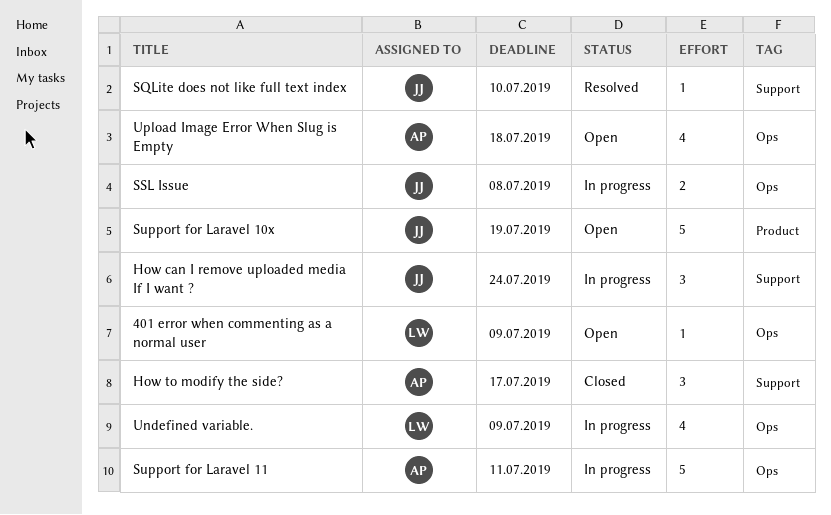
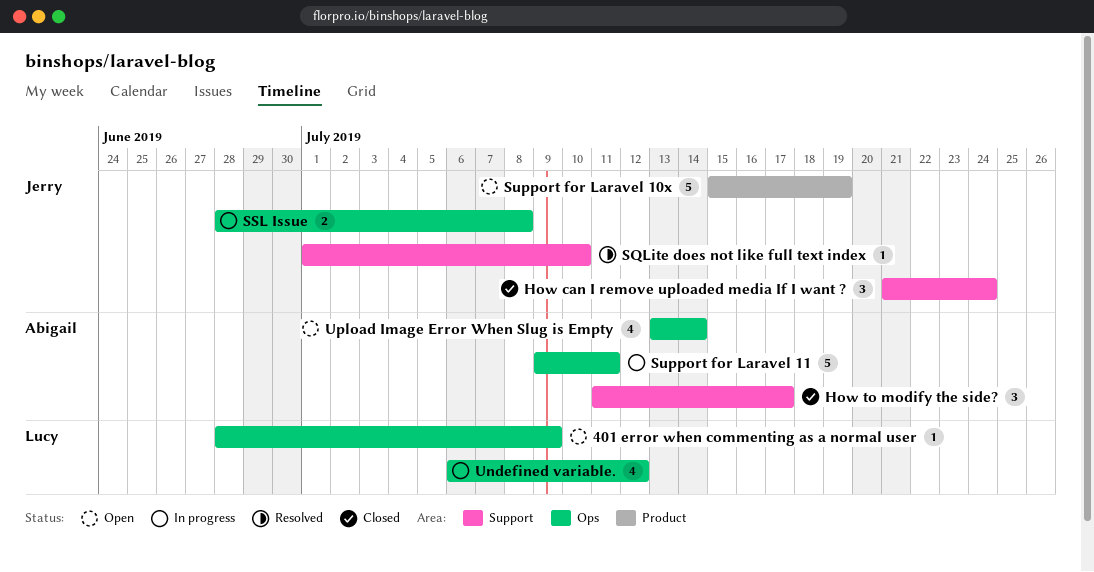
How can I remove uploaded media If I want ?, status: In progress -> Closed
Undefined variable., due: Jul 9 -> Jul 12
Upload Image Error When Slug is Empty, due: Jul 18 -> Jul 14

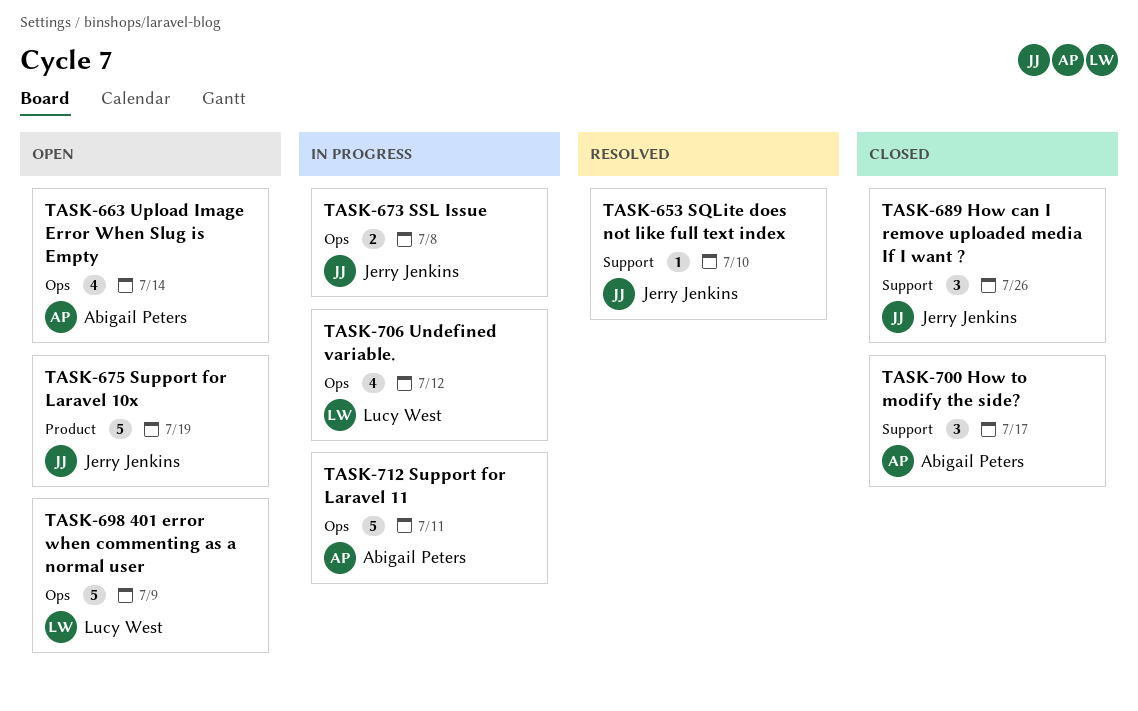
401 error when commenting as a normal user, estimate: 1 -> 5
How can I remove uploaded media If I want ?, due: Jul 24 -> Jul 26

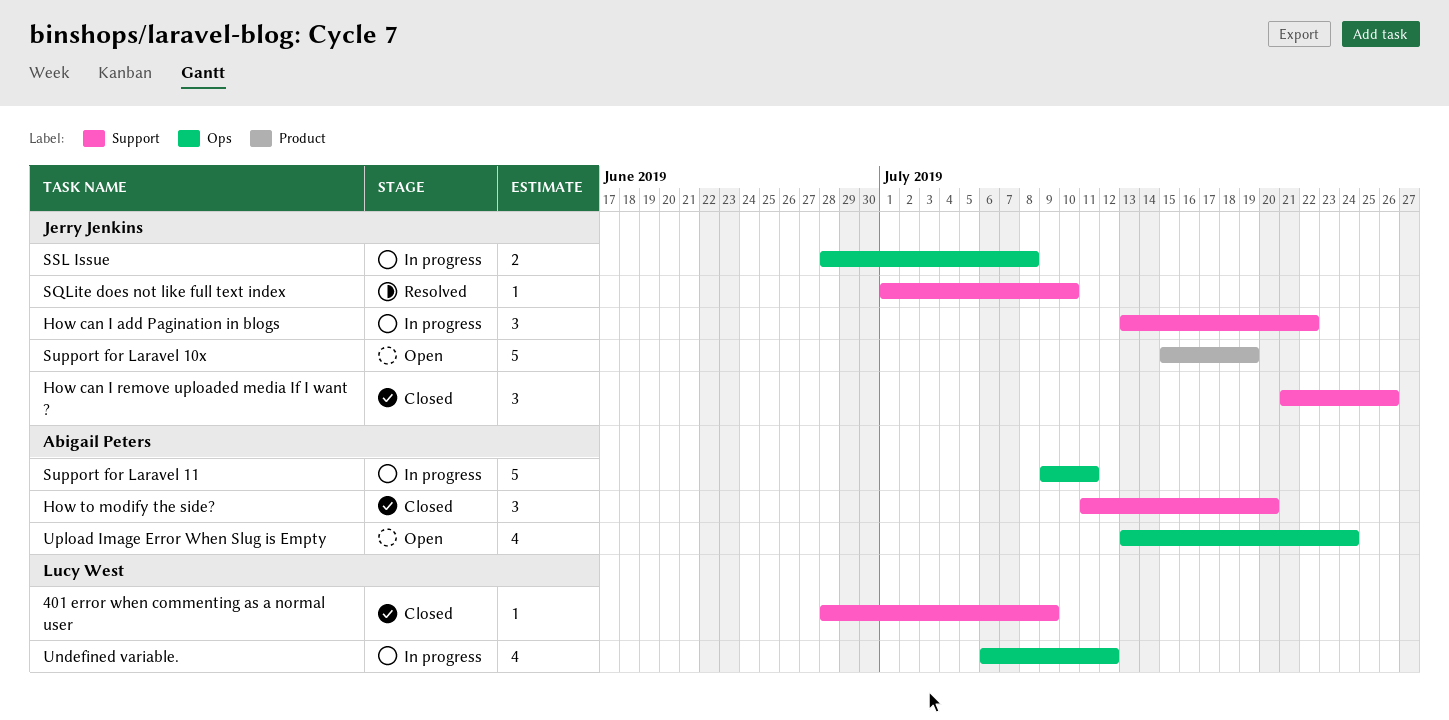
401 error when commenting as a normal user, status: Open -> Closed
401 error when commenting as a normal user, label: Ops -> Support
401 error when commenting as a normal user, estimate: 5 -> 1
How can I add Pagination in blogs: none -> present
How to modify the side?, due: Jul 17 -> Jul 20
Upload Image Error When Slug is Empty, due: Jul 14 -> Jul 24

